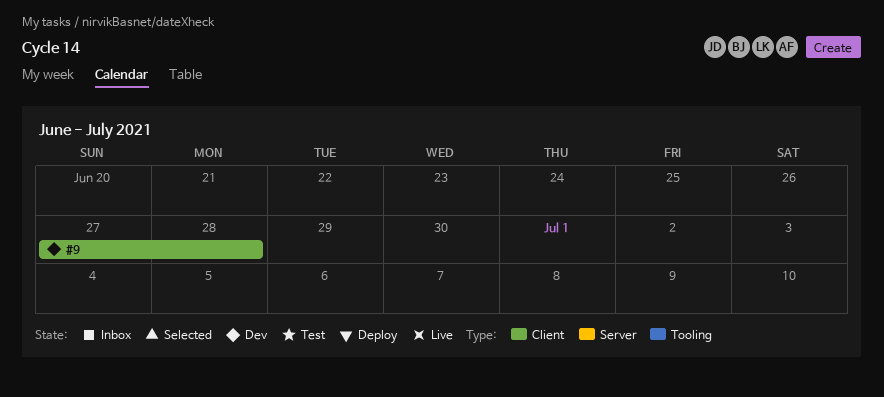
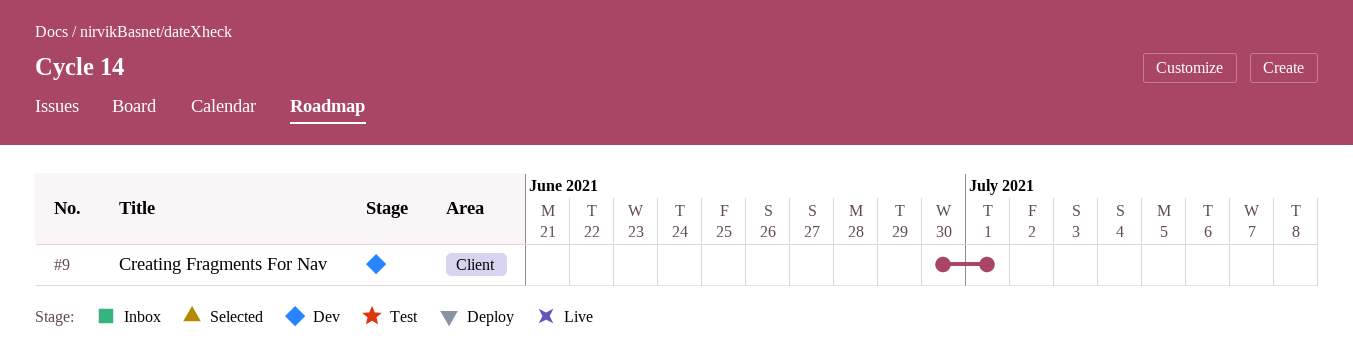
#9, start: Jun 27 -> Jun 30
#9, due: Jun 28 -> Jul 1

